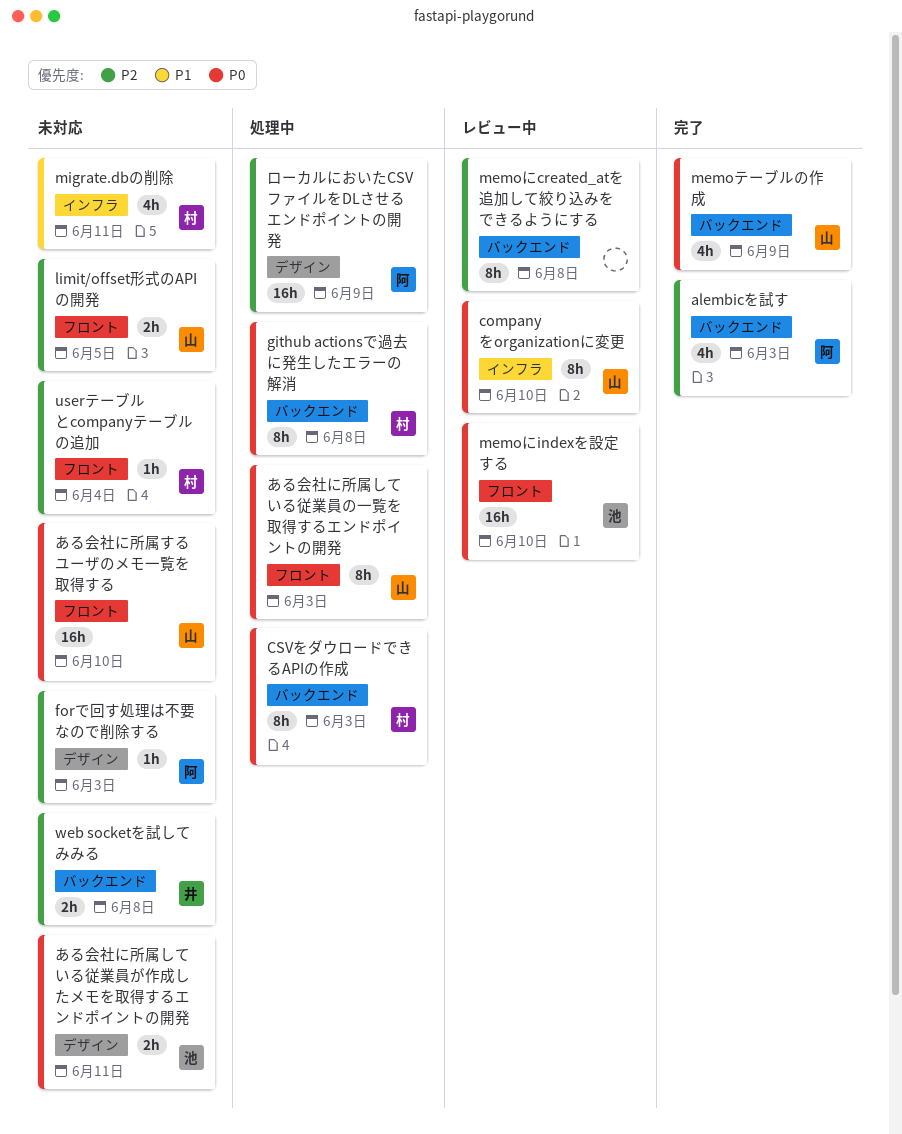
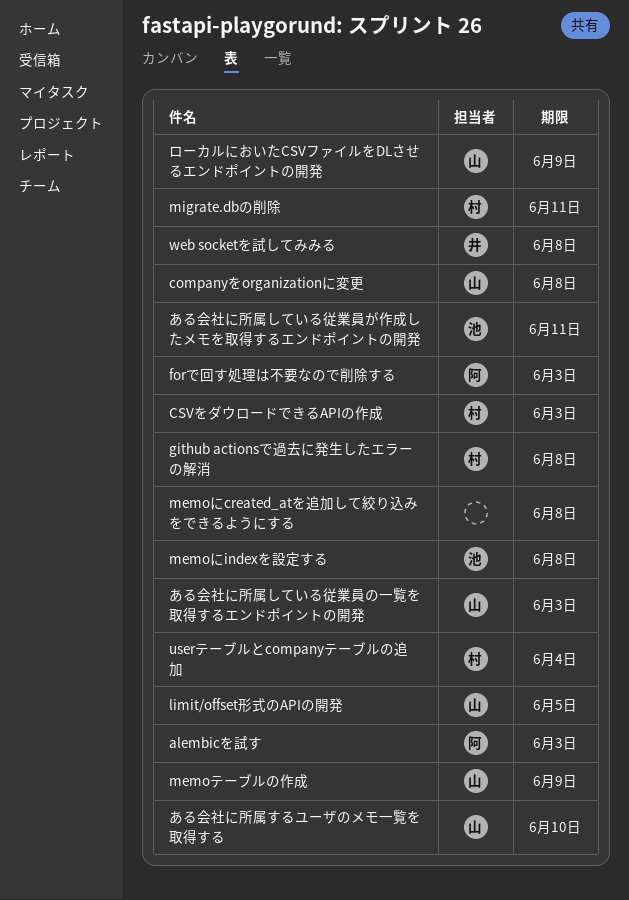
companyをorganizationに変更, due: Jun 10 -> Jun 8
memoにindexを設定する, due: Jun 10 -> Jun 8
ローカルにおいたCSVファイルをDLさせるエンドポイントの開発, owner: 阿 -> 山

